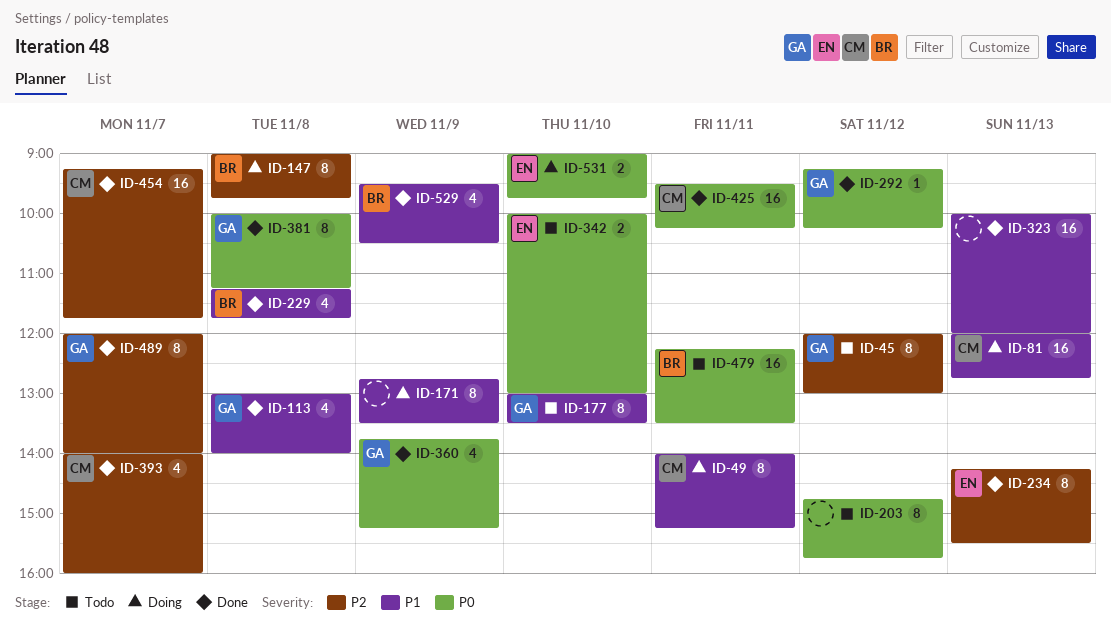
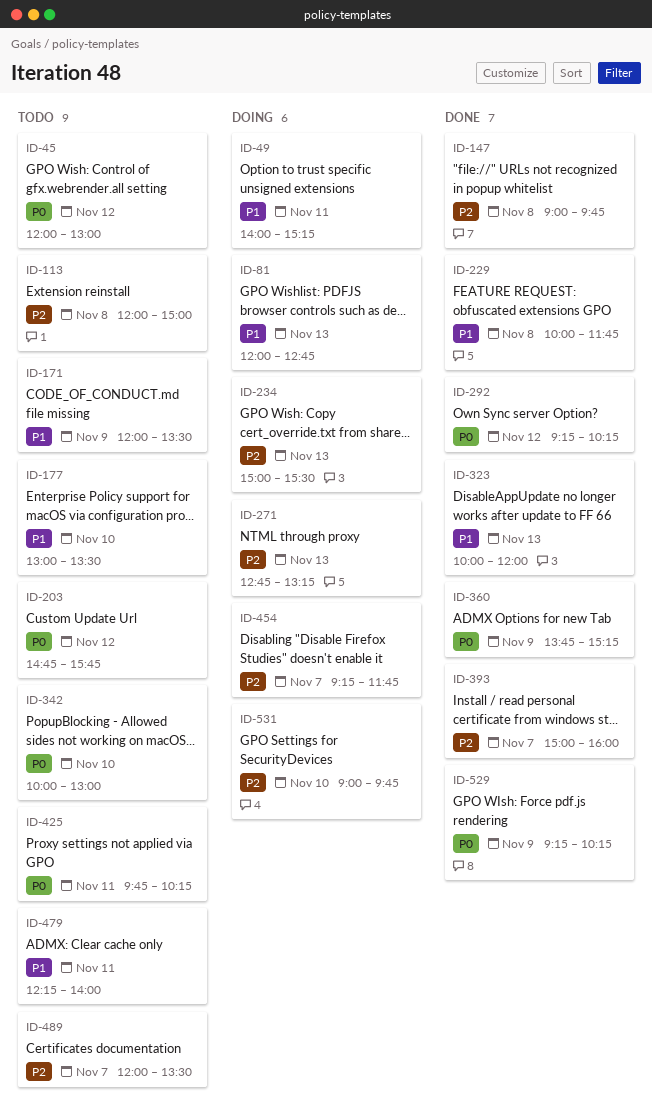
ID-45, priority: P2 -> P0
ID-113, status: Done -> Todo
ID-113, priority: P1 -> P2
ID-113, begins: 13:00 -> 12:00
ID-113, ends: 14:00 -> 15:00
ID-147, status: Doing -> Done
ID-171, status: Doing -> Todo
ID-171, begins: 12:45 -> 12:00
ID-229, begins: 11:15 -> 10:00
ID-234, status: Done -> Doing
ID-234, begins: 14:15 -> 15:00
ID-271: none -> present
ID-381: present -> none
ID-393, begins: 14:00 -> 15:00
ID-425, status: Done -> Todo
ID-425, begins: 09:30 -> 09:45
ID-454, status: Done -> Doing
ID-479, priority: P0 -> P1
ID-479, ends: 13:30 -> 14:00
ID-489, status: Done -> Todo
ID-489, ends: 14:00 -> 13:30
ID-529, priority: P1 -> P0
ID-529, begins: 09:30 -> 09:15
ID-529, ends: 10:30 -> 10:15
ID-531, priority: P0 -> P2

